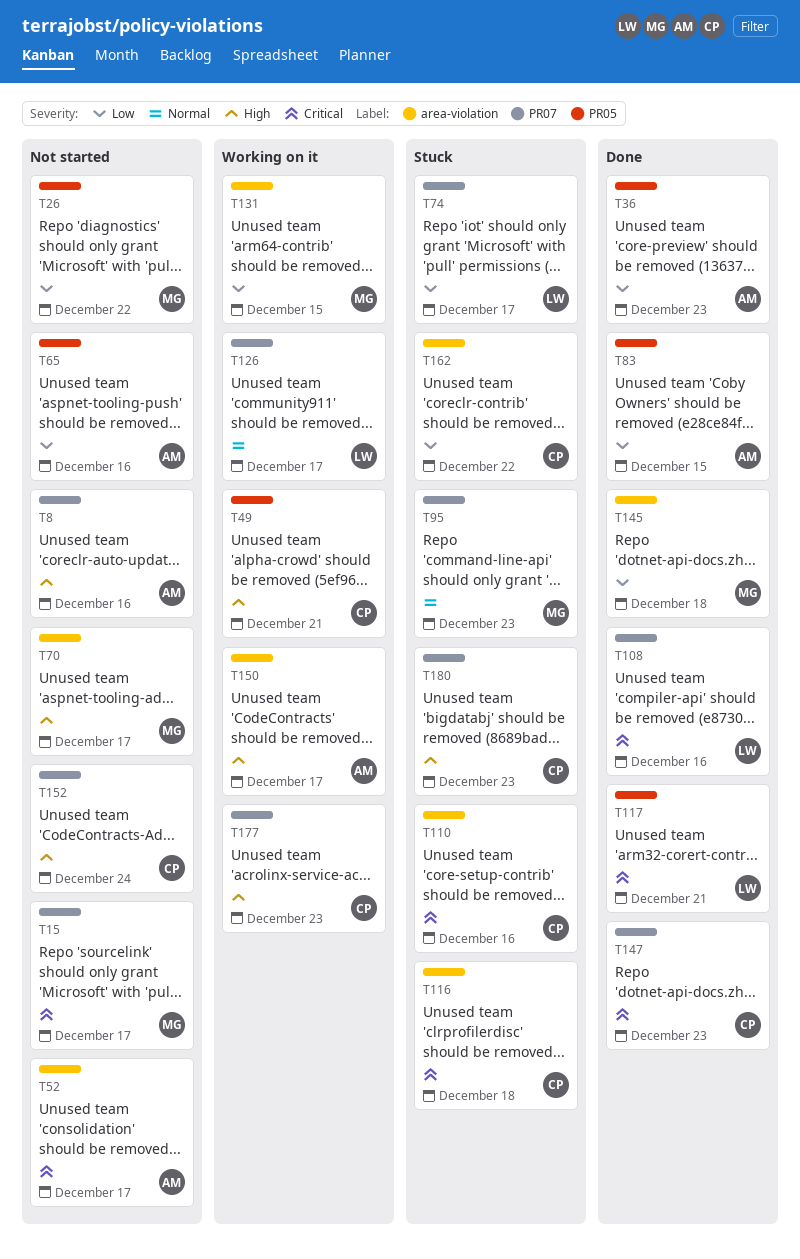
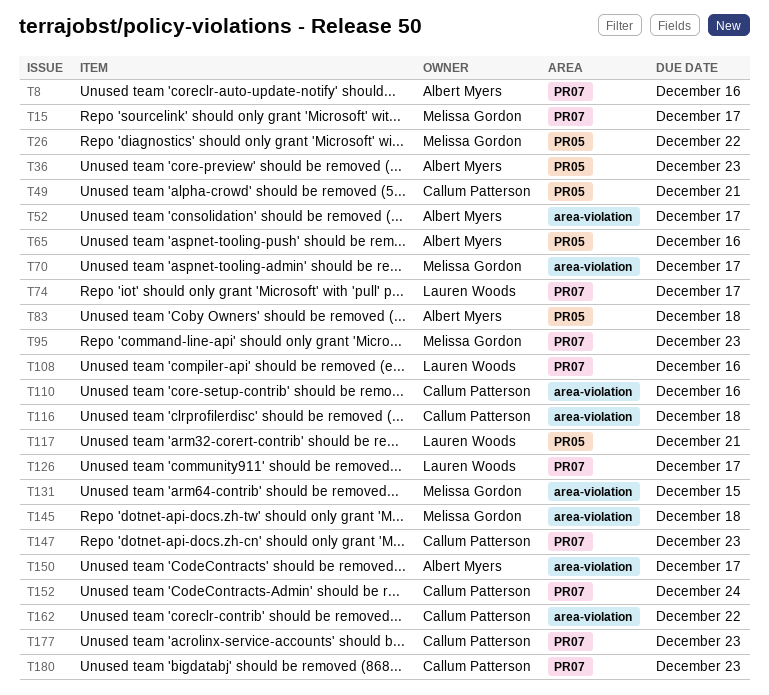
T83, due: Dec 15 -> Dec 18

